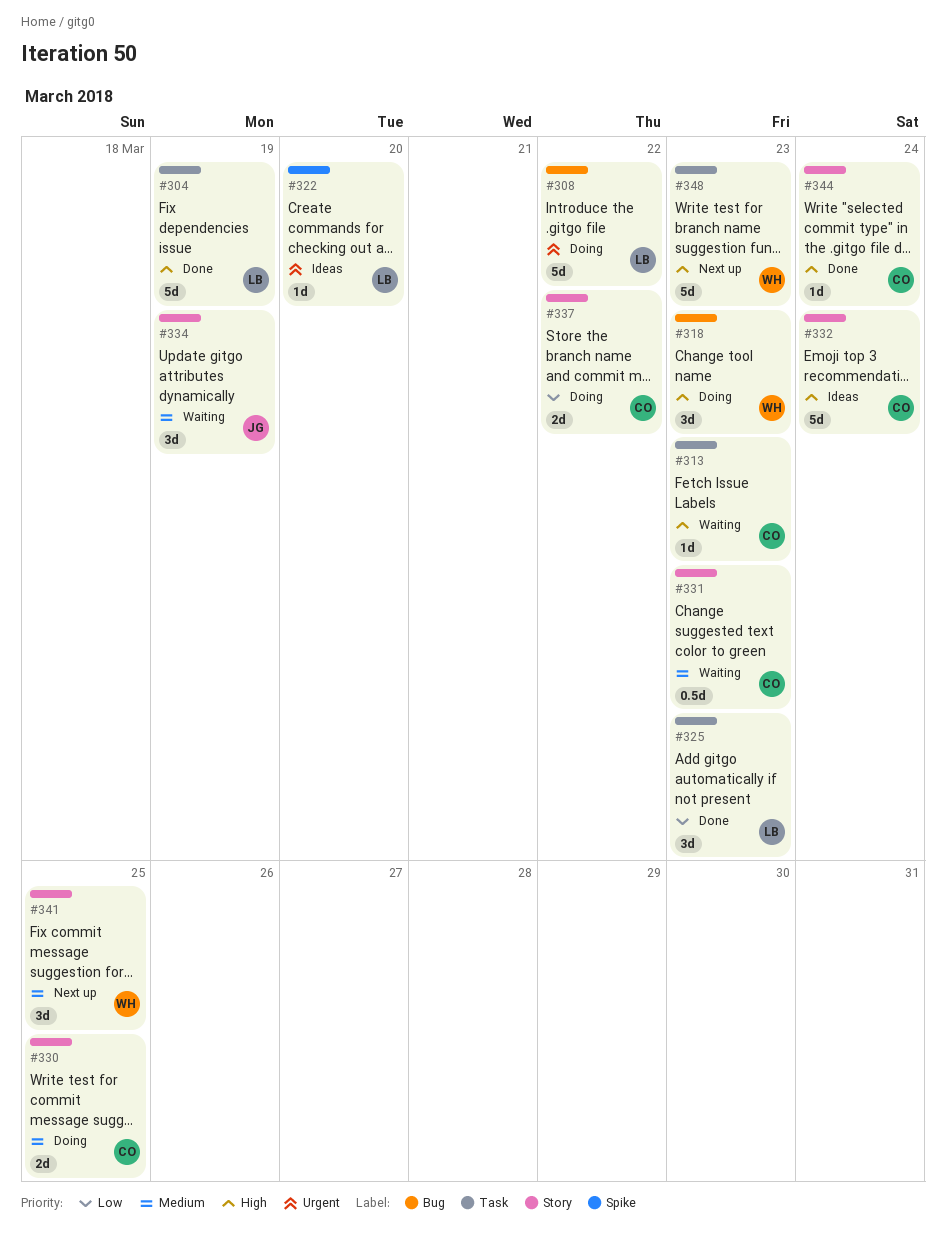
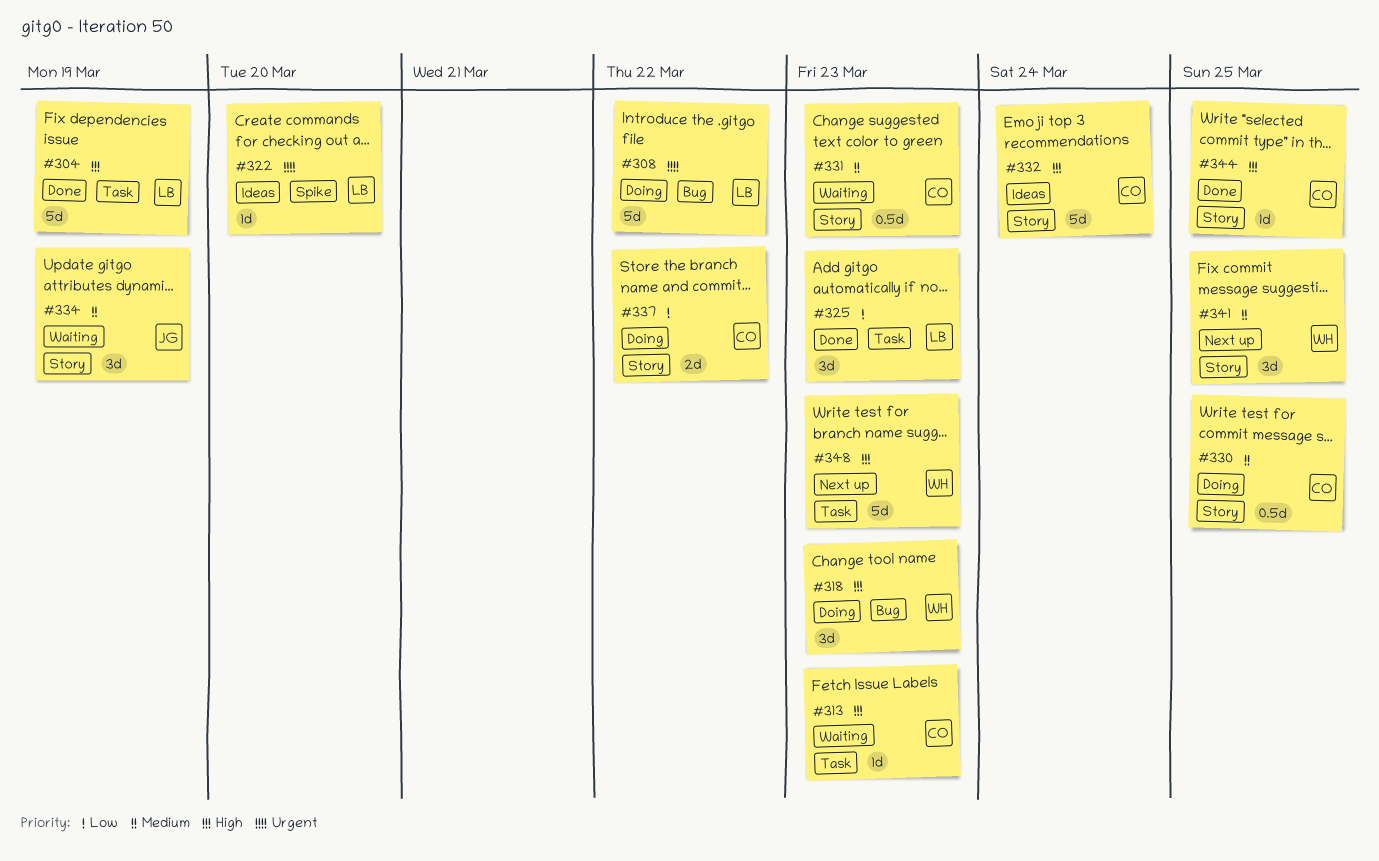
#330, estimate: 2d -> 0.5d
#344, due: Mar 24 -> Mar 25

